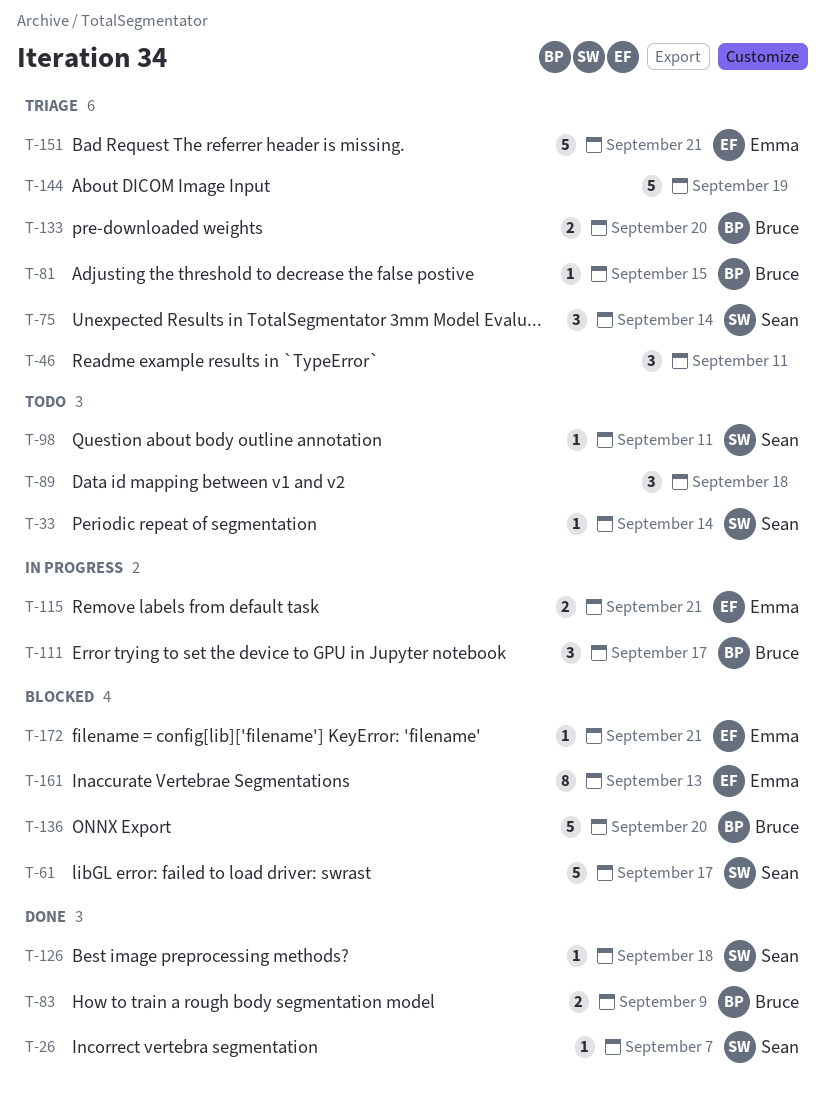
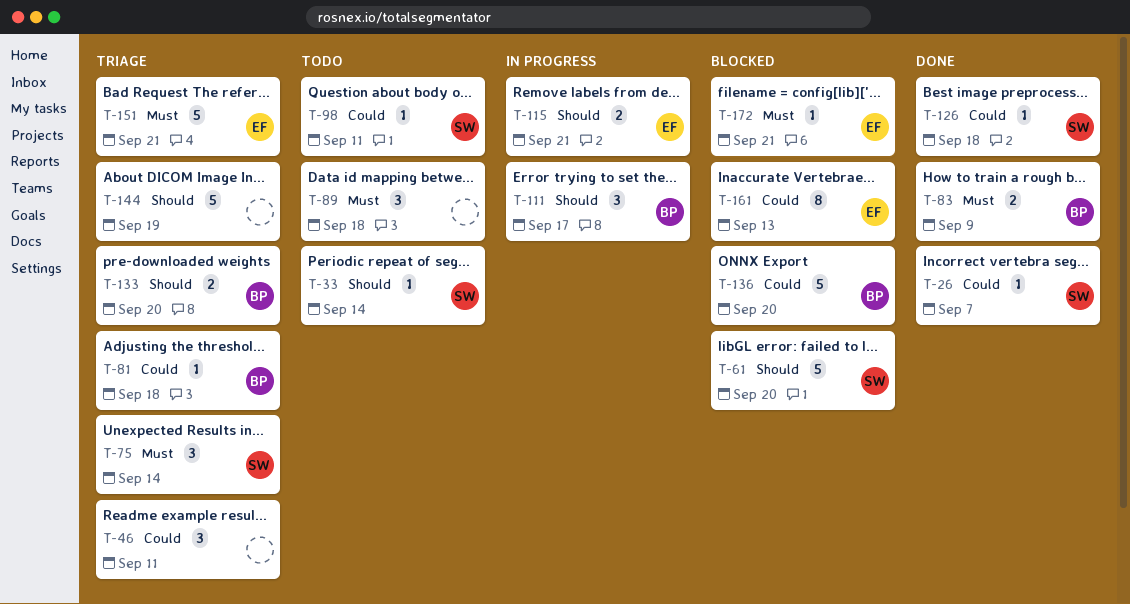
T-61, due: Sep 17 -> Sep 20
T-81, due: Sep 15 -> Sep 18

